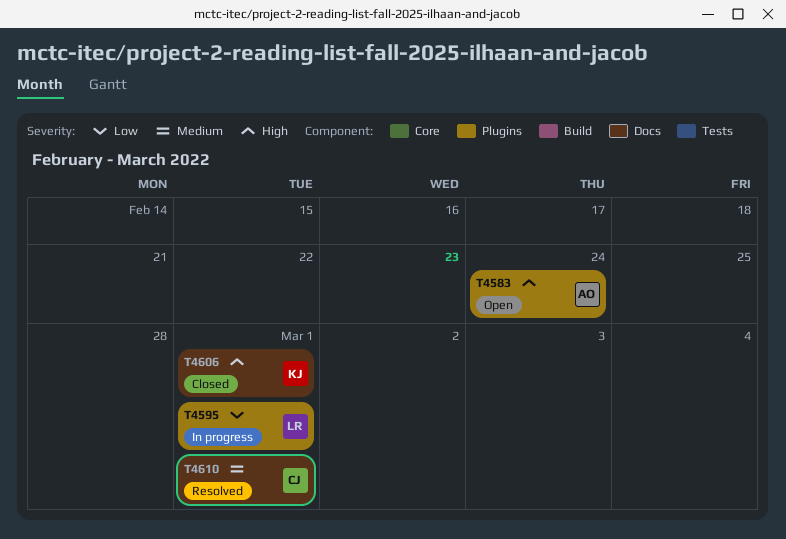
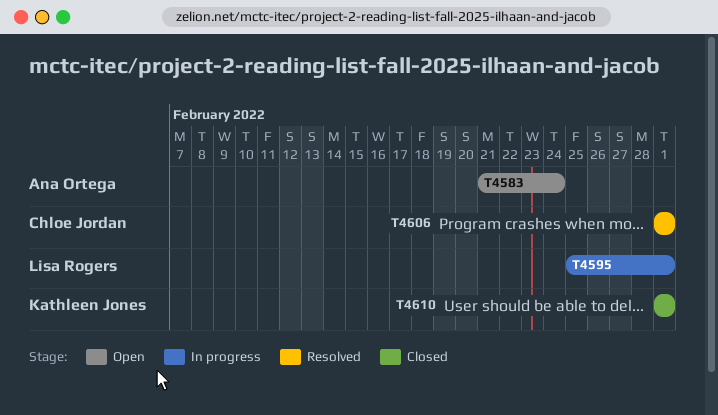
T4606, status: Closed -> Resolved
T4606, owner: Kathleen Jones -> Chloe Jordan
T4610, status: Resolved -> Closed
T4610, owner: Chloe Jordan -> Kathleen Jones

